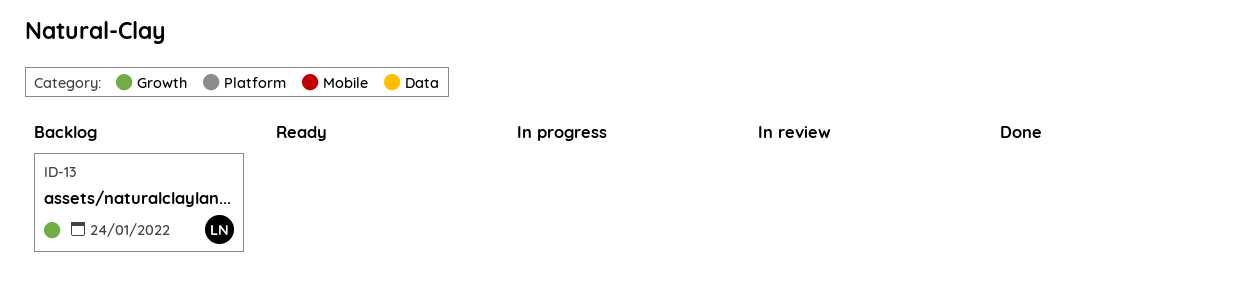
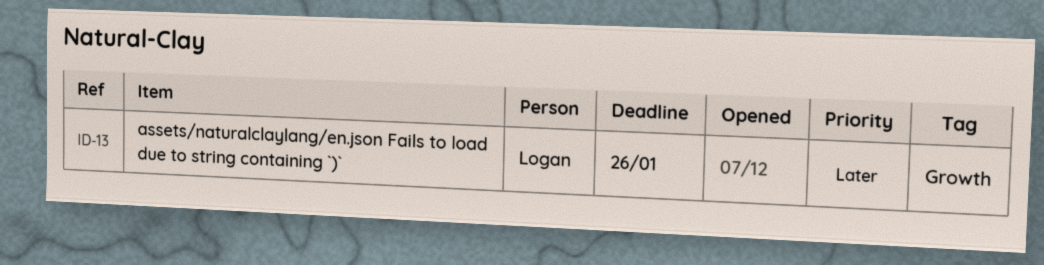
ID-13, due: Jan 24 -> Jan 26

